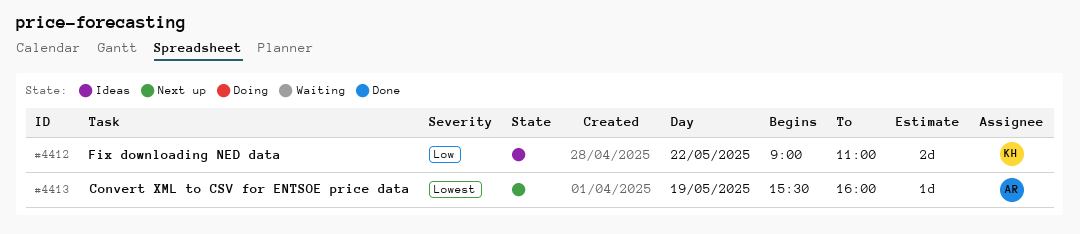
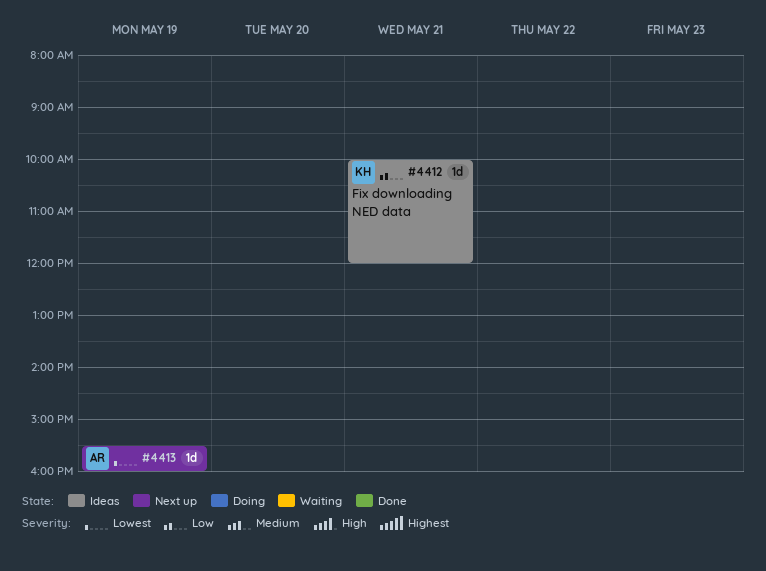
#4412, estimate: 2d -> 1d
#4412, day: May 22 -> May 21
#4412, begins: 09:00 -> 10:00
#4412, ends: 11:00 -> 12:00

